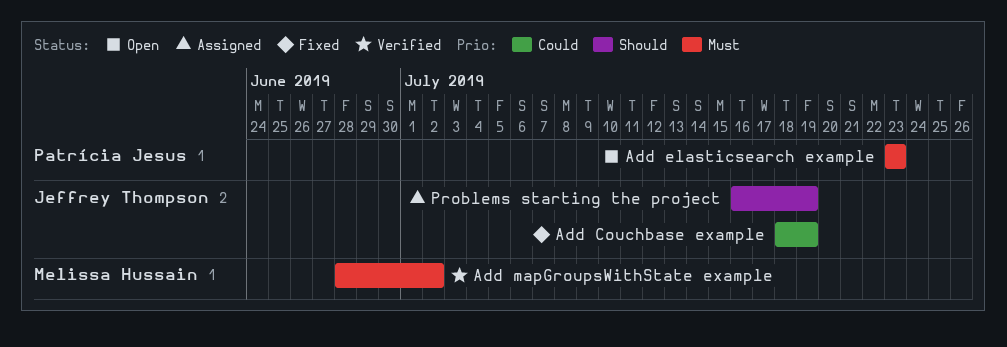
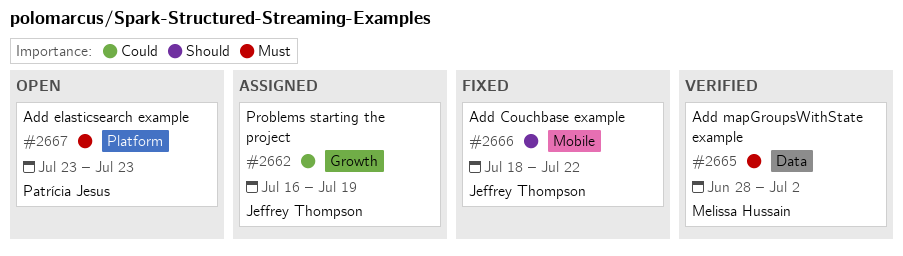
Add Couchbase example, priority: Could -> Should
Add Couchbase example, due: Jul 19 -> Jul 22
Problems starting the project, priority: Should -> Could

